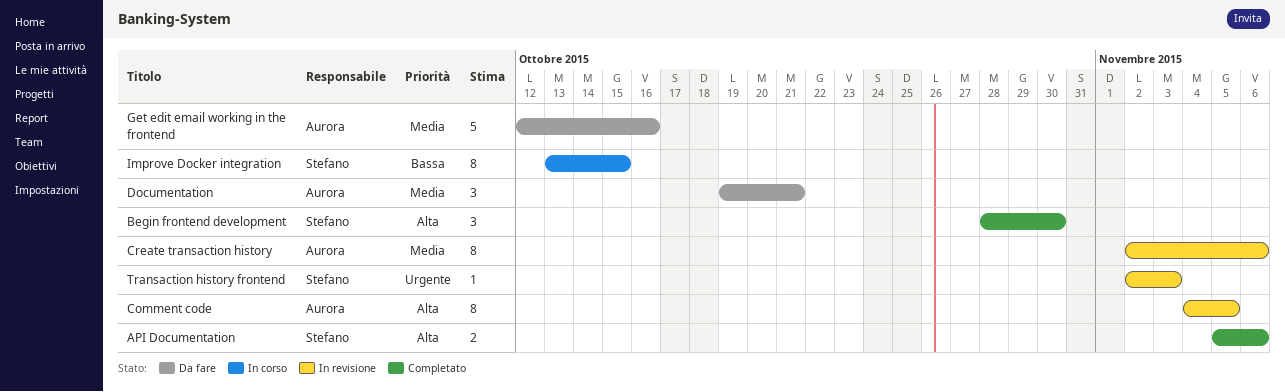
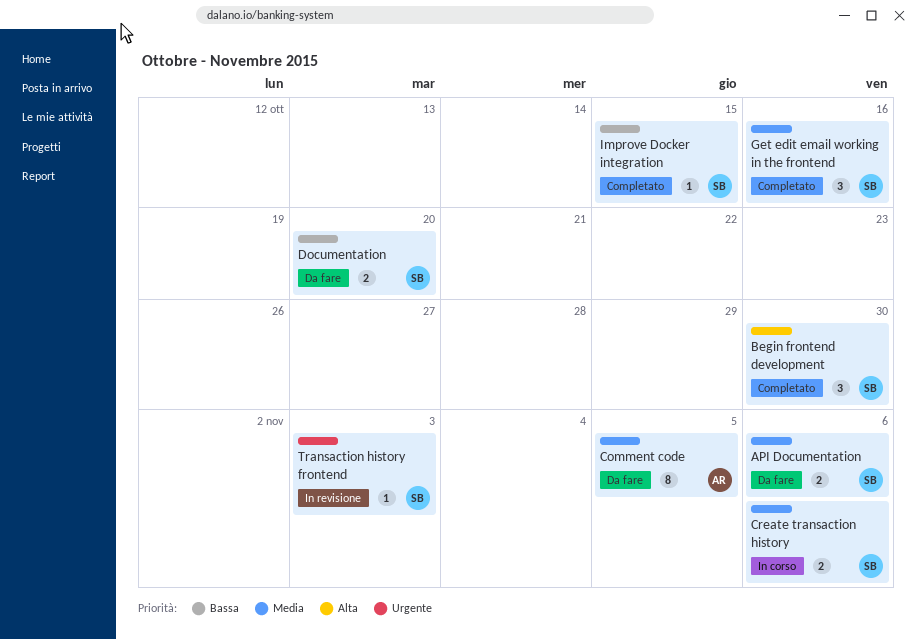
API Documentation, status: Completato -> Da fare
API Documentation, priority: Alta -> Media
Comment code, status: In revisione -> Da fare
Comment code, priority: Alta -> Media
Create transaction history, status: In revisione -> In corso
Create transaction history, owner: Aurora -> Stefano
Create transaction history, estimate: 8 -> 2
Documentation, owner: Aurora -> Stefano
Documentation, priority: Media -> Bassa
Documentation, estimate: 3 -> 2
Documentation, due: Oct 21 -> Oct 20
Get edit email working in the frontend, status: Da fare -> Completato
Get edit email working in the frontend, owner: Aurora -> Stefano
Get edit email working in the frontend, estimate: 5 -> 3
Improve Docker integration, status: In corso -> Completato
Improve Docker integration, estimate: 8 -> 1

